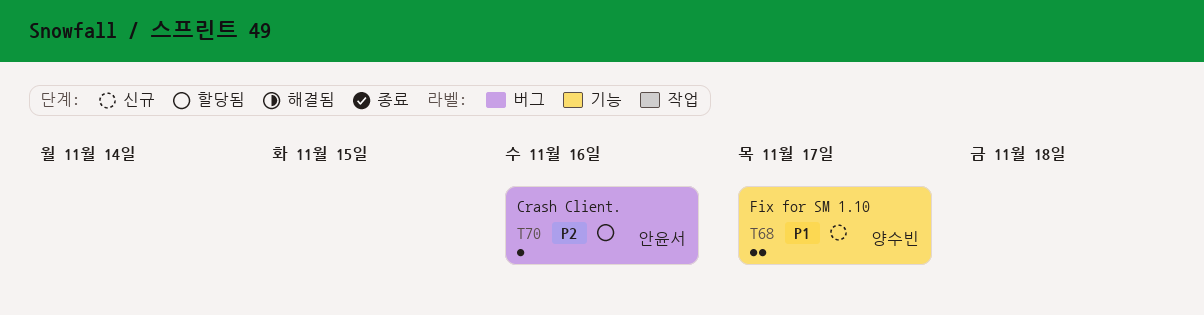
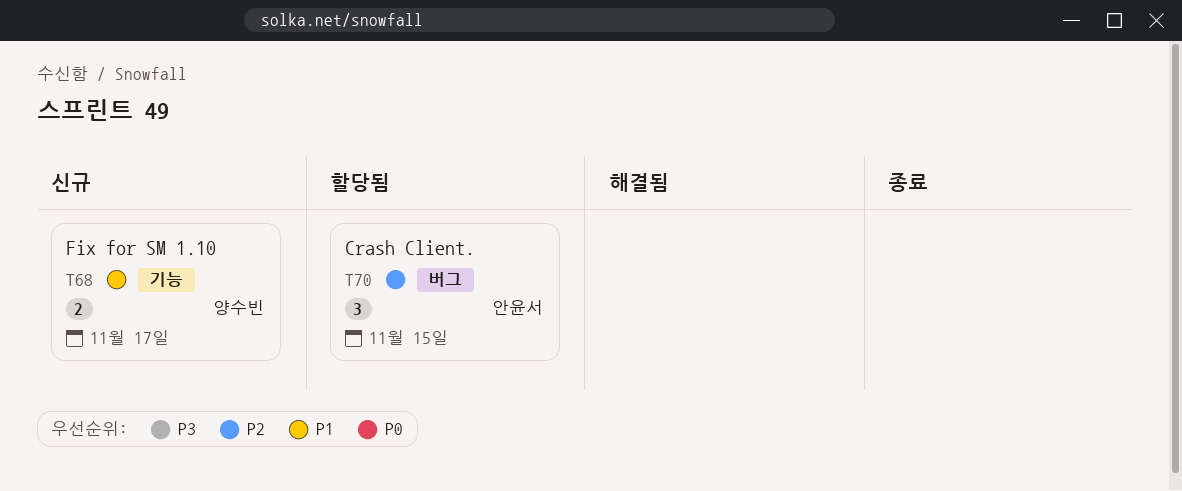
T70, estimate: 1 -> 3
T70, due: Nov 16 -> Nov 15

